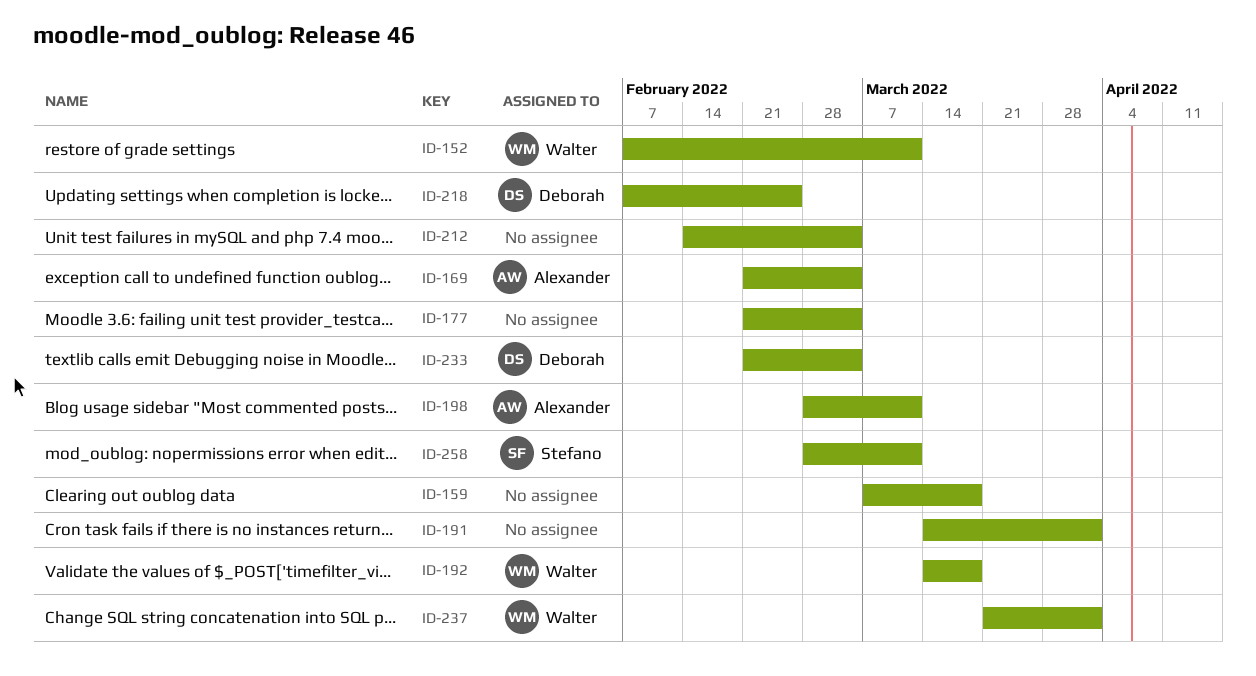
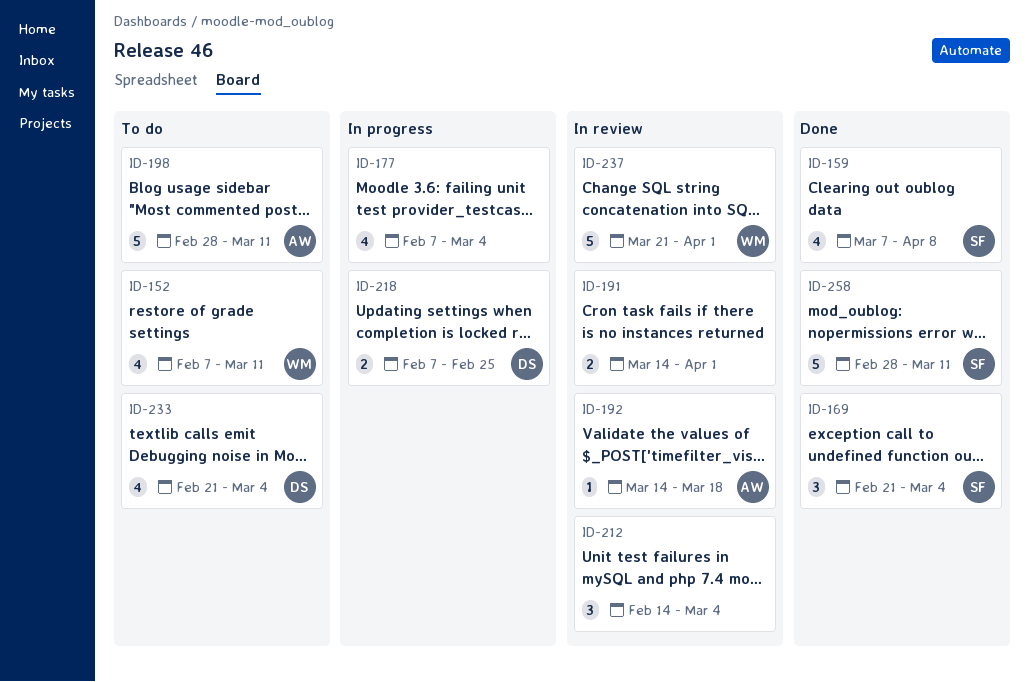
ID-159, owner: none -> Stefano
ID-159, due: Mar 18 -> Apr 8
ID-169, owner: Alexander -> Stefano
ID-177, start: Feb 21 -> Feb 7
ID-192, owner: Walter -> Alexander

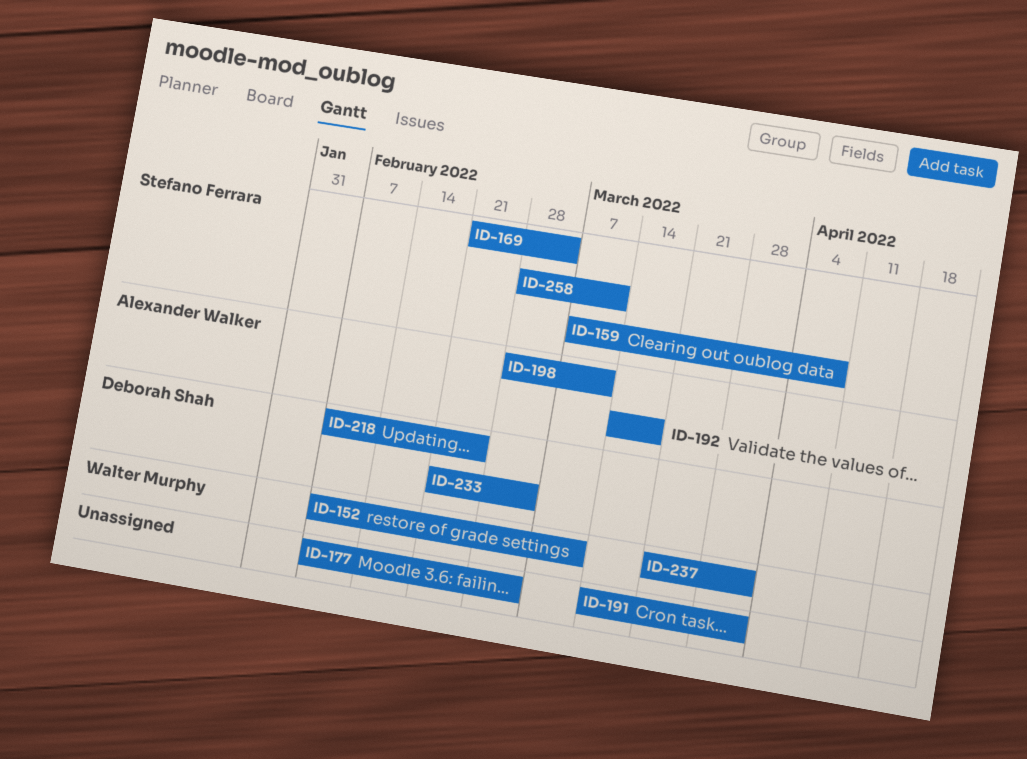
ID-212: present -> none

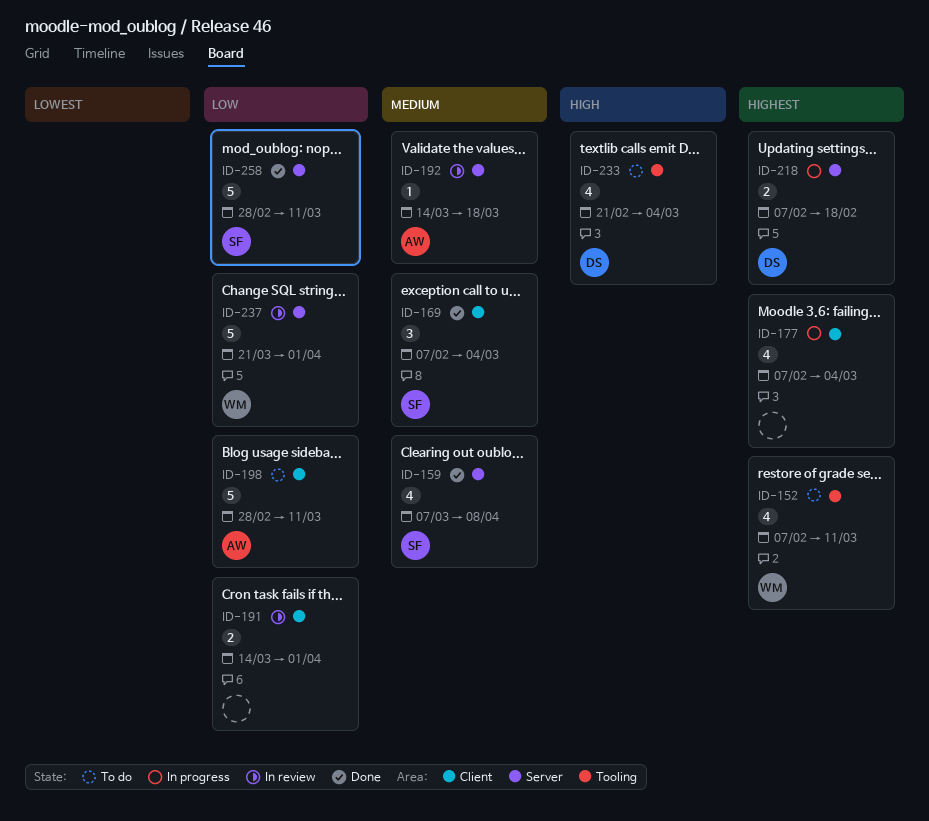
ID-169, start: Feb 21 -> Feb 7
ID-218, due: Feb 25 -> Feb 18

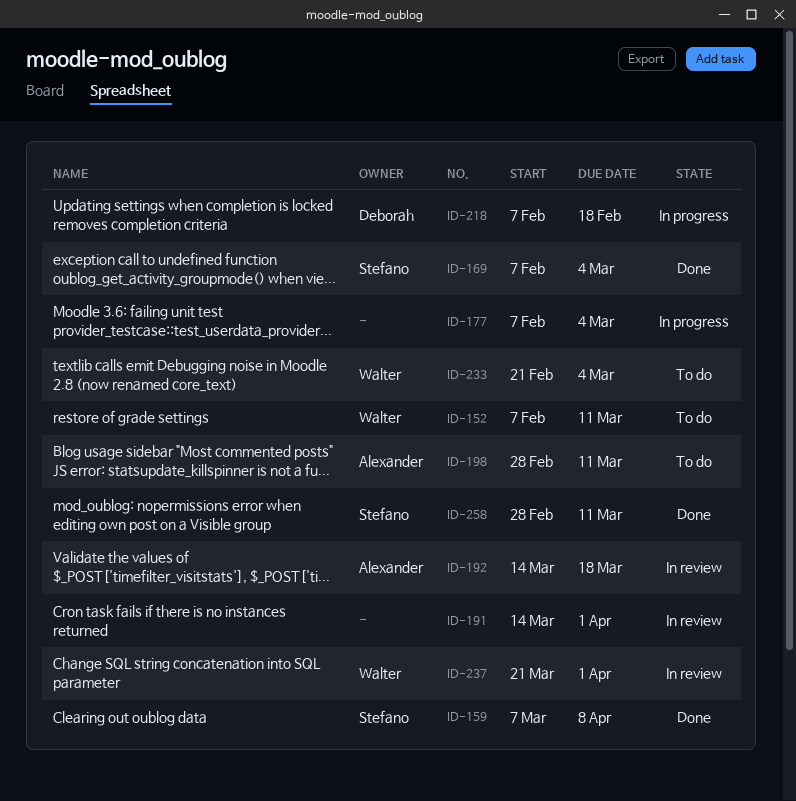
ID-233, owner: Deborah -> Walter

